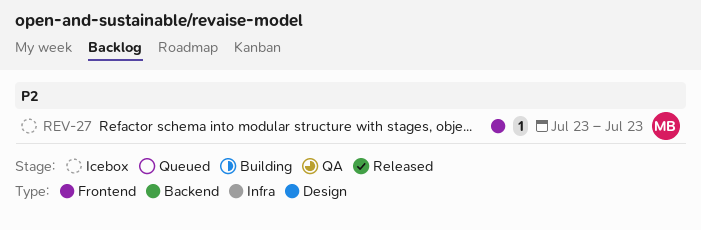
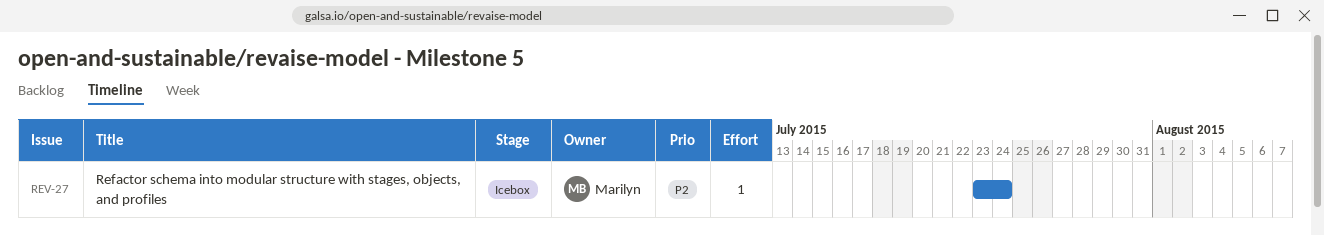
REV-27, due: Jul 23 -> Jul 24

